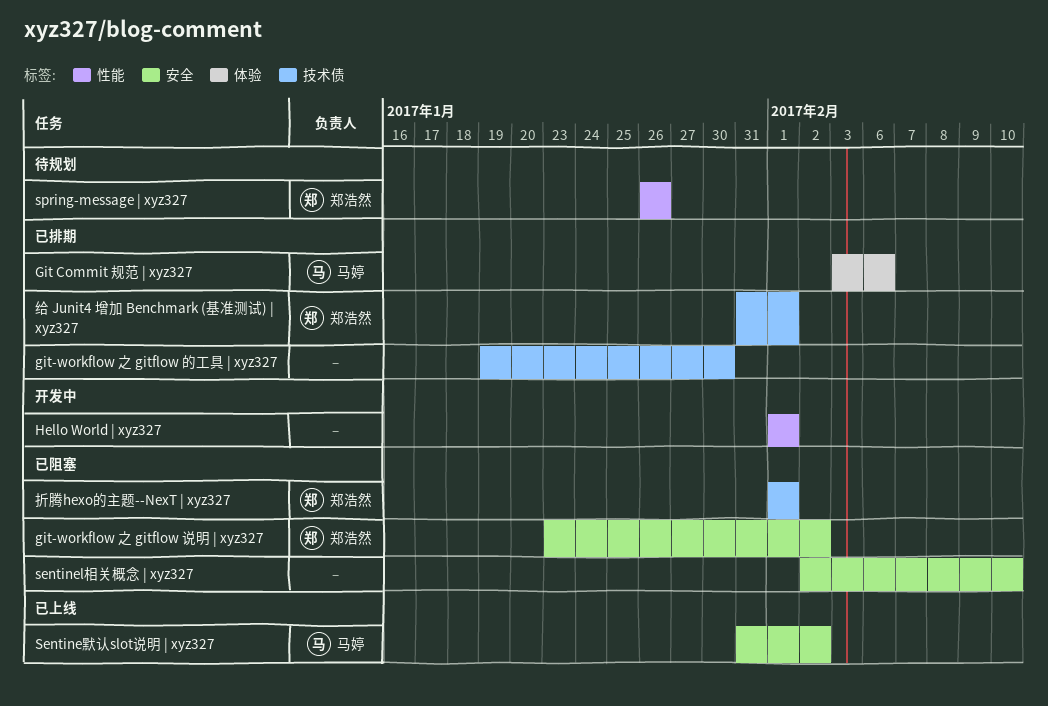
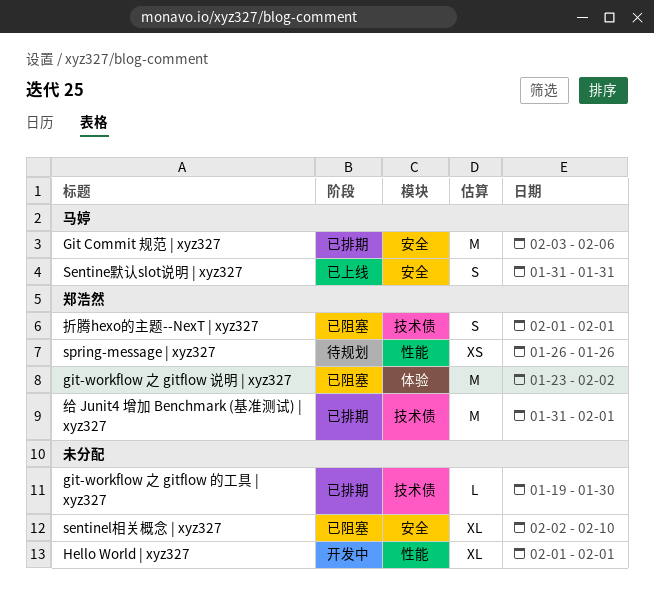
Git Commit 规范 | xyz327, label: 体验 -> 安全
git-workflow 之 gitflow 说明 | xyz327, label: 安全 -> 体验
Sentine默认slot说明 | xyz327, due: Feb 2 -> Jan 31

